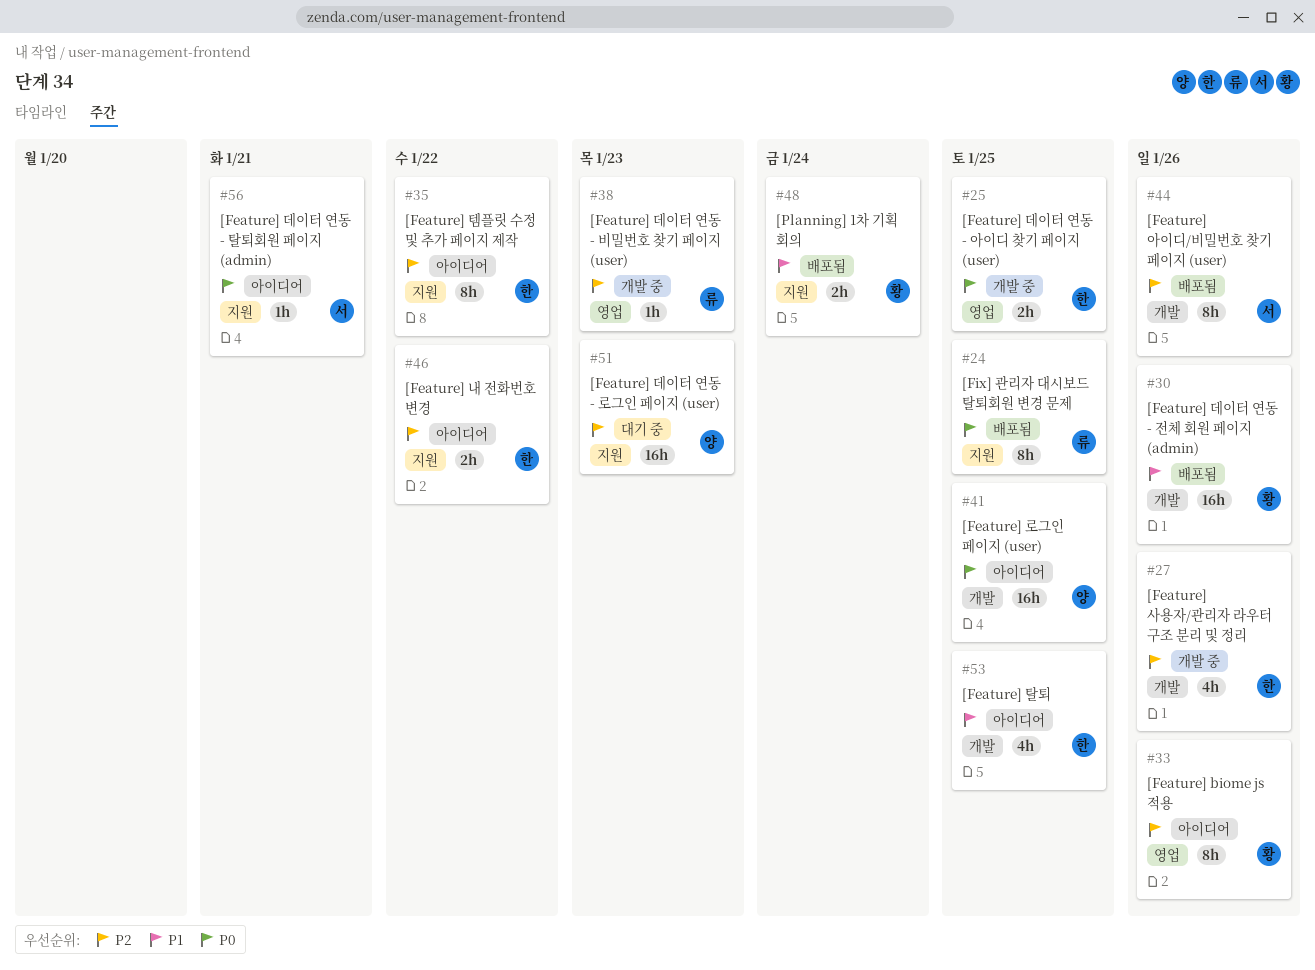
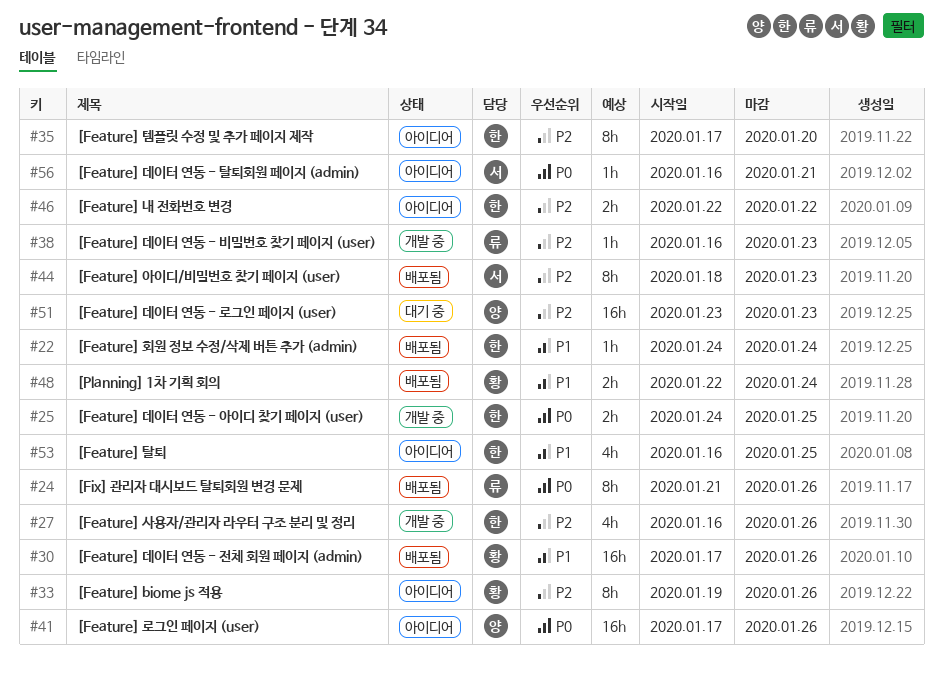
#22: none -> present
#24, due: Jan 25 -> Jan 26
#35, due: Jan 22 -> Jan 20
#41, due: Jan 25 -> Jan 26
#44, due: Jan 26 -> Jan 23

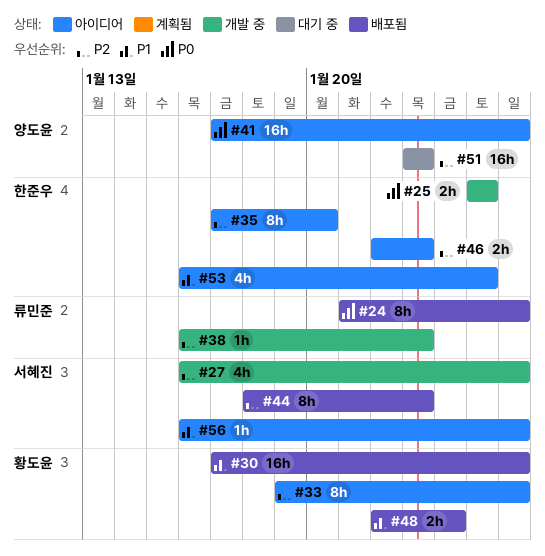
#22: present -> none
#25, start: Jan 24 -> Jan 25
#27, owner: 한준우 -> 서혜진
#46, due: Jan 22 -> Jan 23
#56, priority: P0 -> P1
#56, due: Jan 21 -> Jan 26

